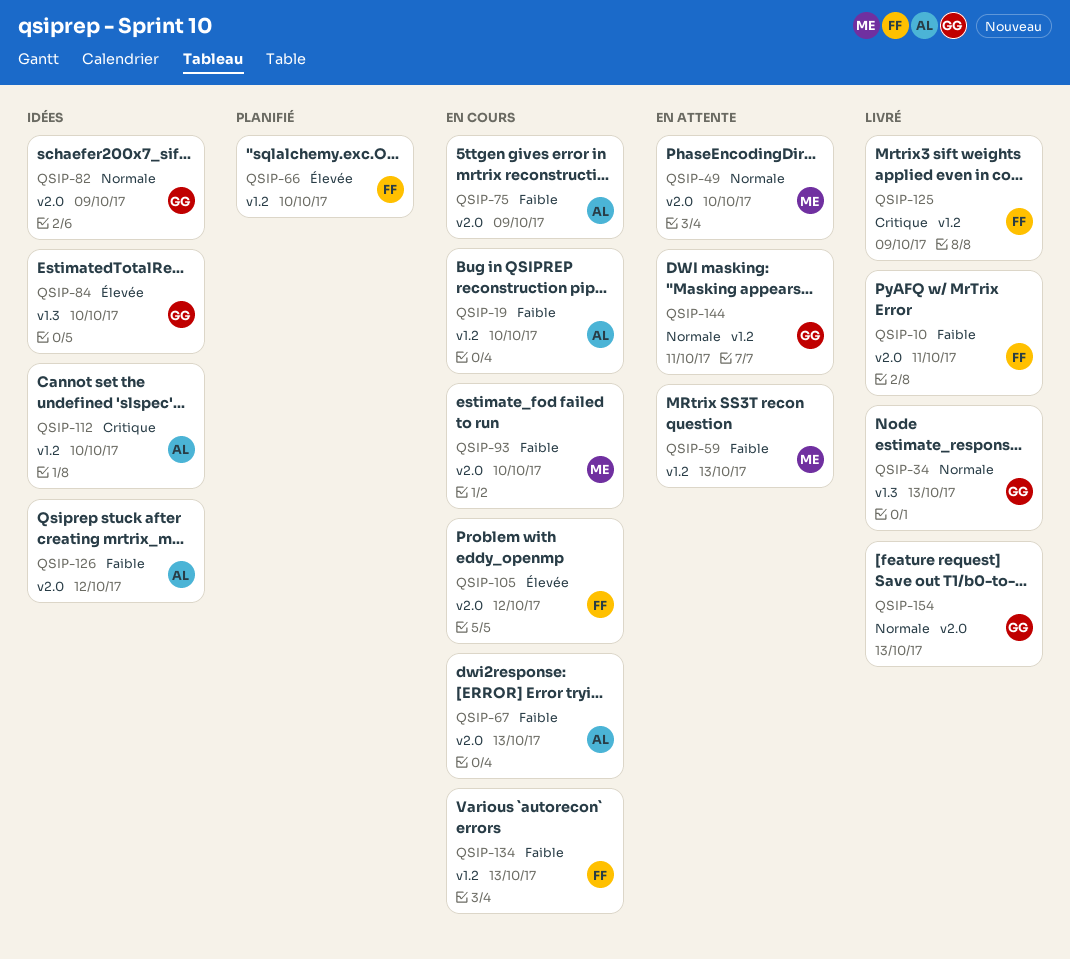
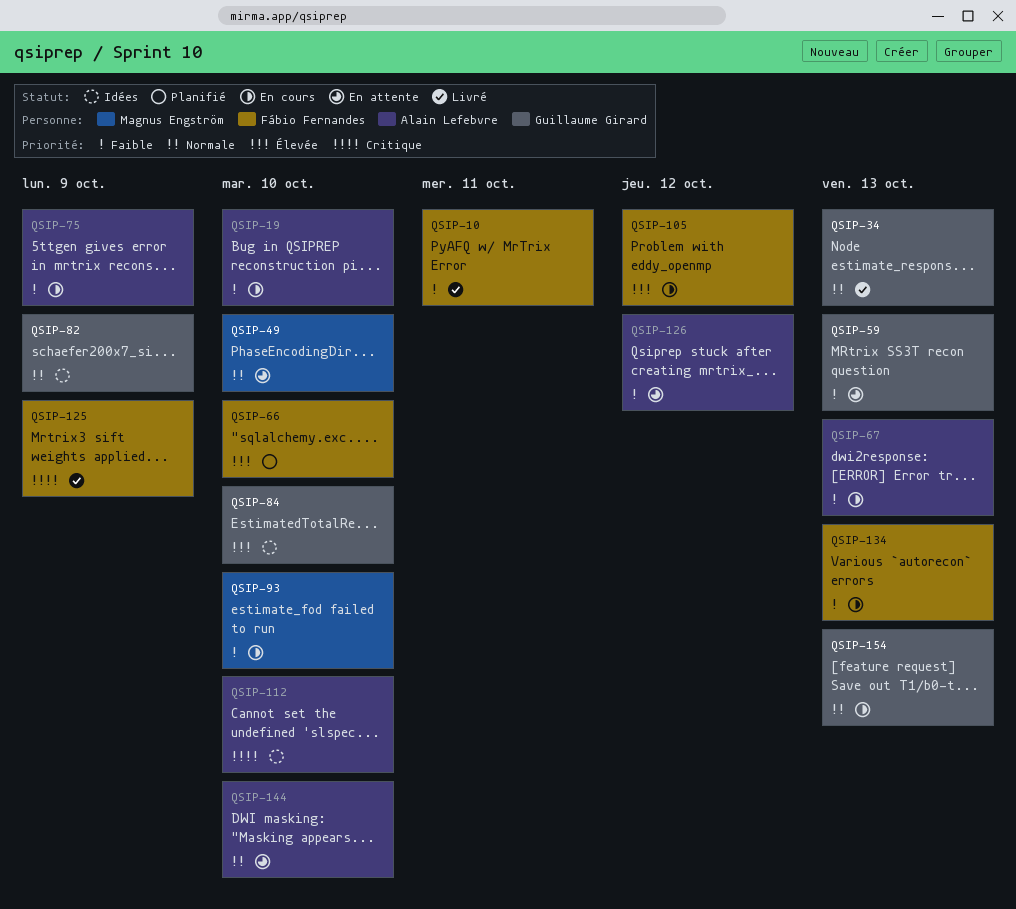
QSIP-59, owner: Magnus Engström -> Guillaume Girard
QSIP-126, status: Idées -> En attente
QSIP-144, owner: Guillaume Girard -> Alain Lefebvre
QSIP-144, due: Oct 11 -> Oct 10
QSIP-154, status: Livré -> En cours

